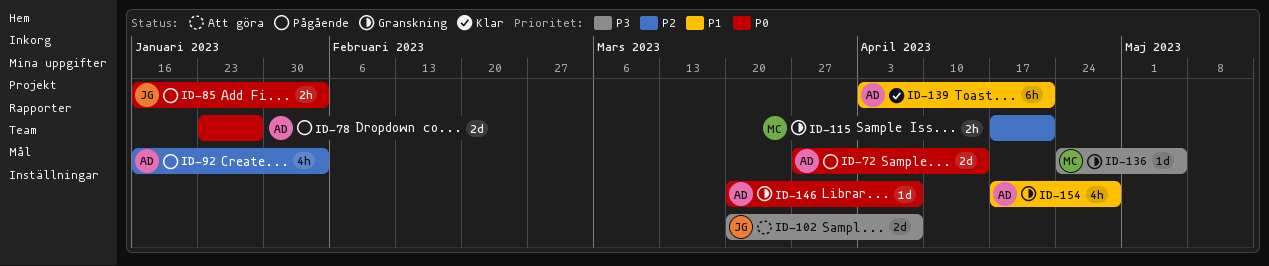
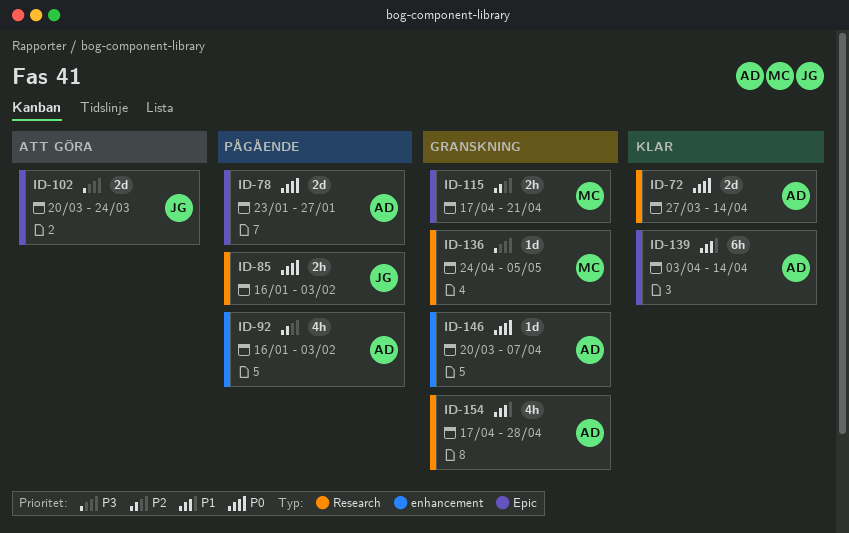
ID-72, status: Pågående -> Klar
ID-102, due: Apr 7 -> Mar 24
ID-139, due: Apr 21 -> Apr 14

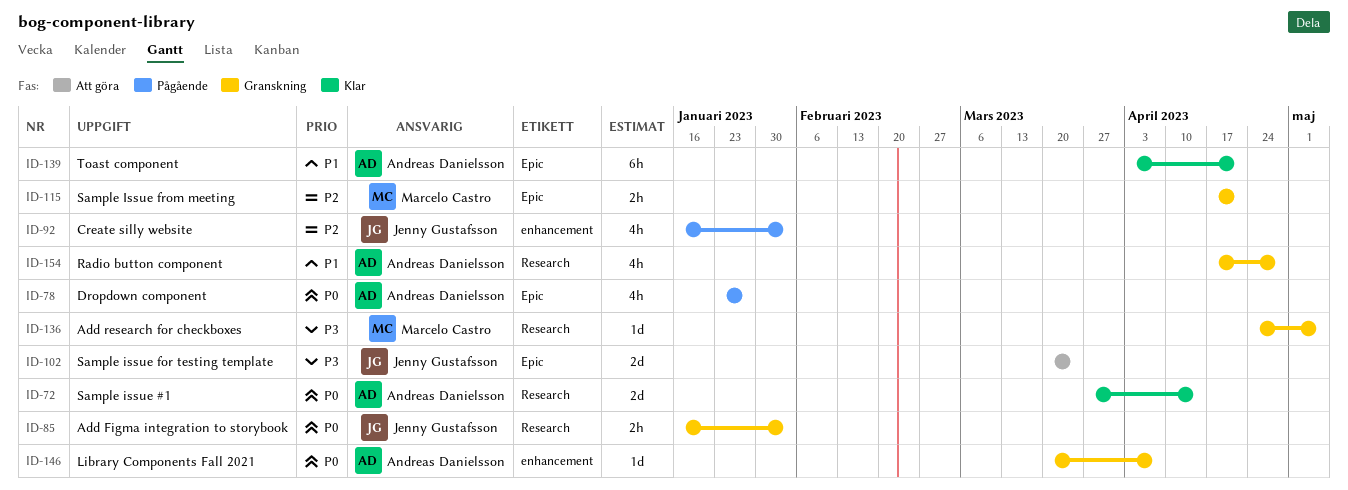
ID-78, estimate: 2d -> 4h
ID-85, status: Pågående -> Granskning
ID-92, owner: Andreas Danielsson -> Jenny Gustafsson
ID-139, due: Apr 14 -> Apr 21

